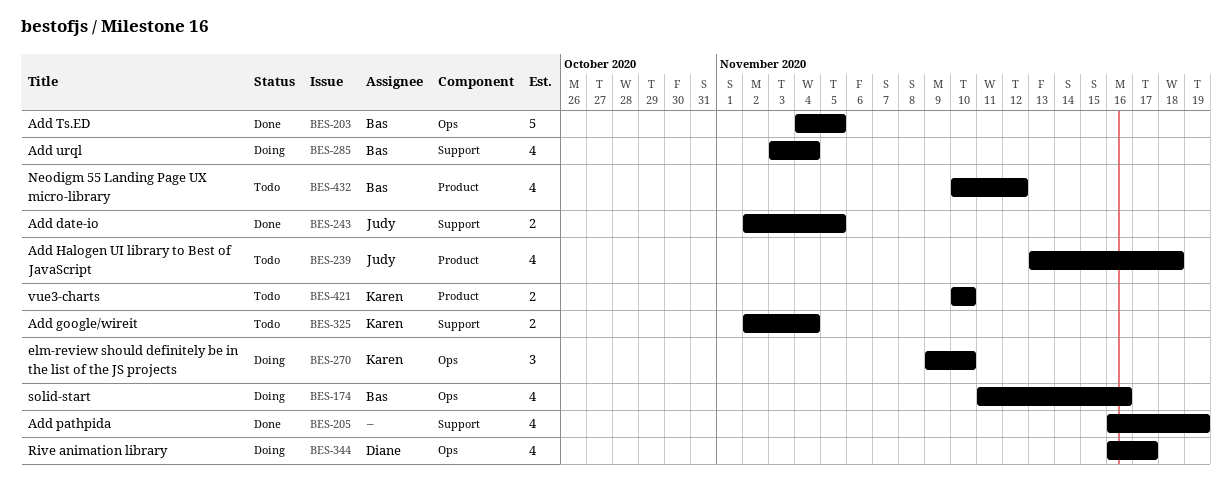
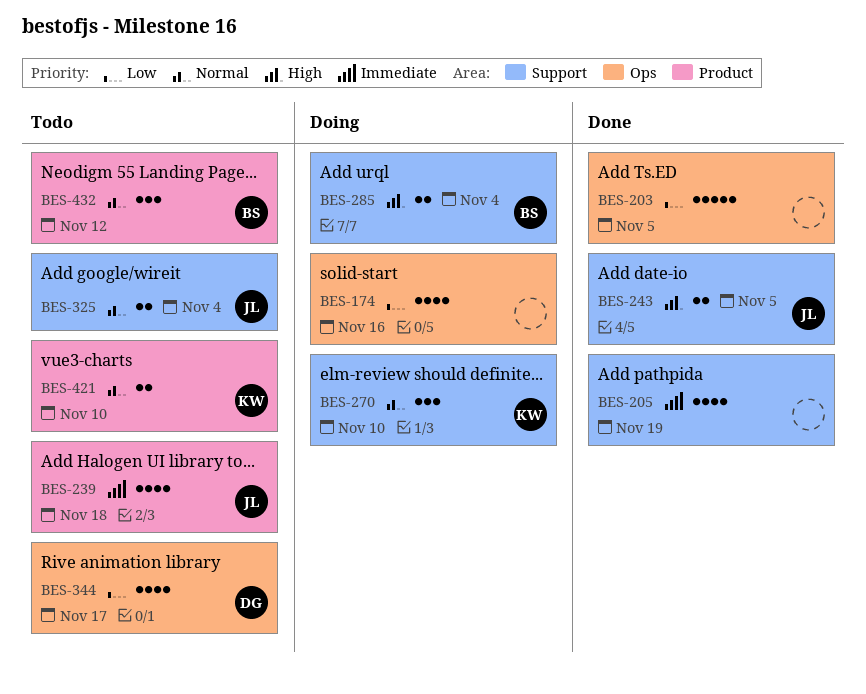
BES-174, owner: Bas -> none
BES-203, owner: Bas -> none
BES-270, label: Ops -> Support
BES-285, estimate: 4 -> 2
BES-325, owner: Karen -> Judy
BES-344, status: Doing -> Todo
BES-432, estimate: 4 -> 3

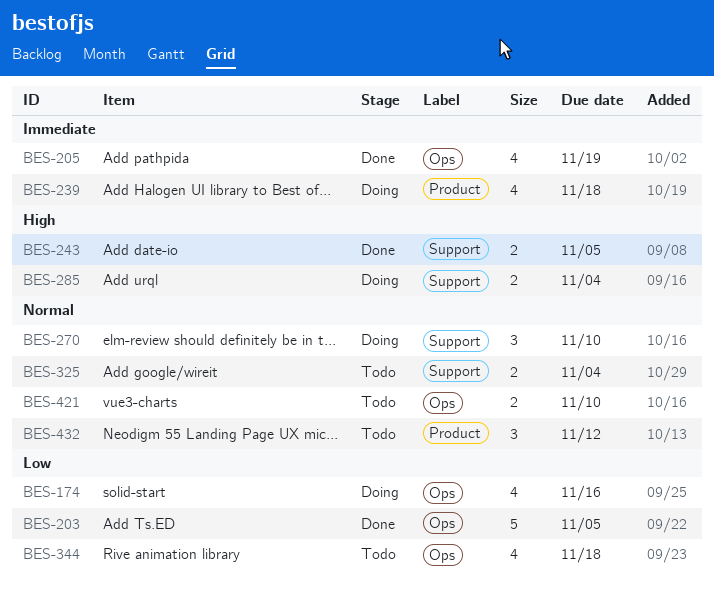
BES-205, label: Support -> Ops
BES-239, status: Todo -> Doing
BES-344, due: Nov 17 -> Nov 18
BES-421, label: Product -> Ops

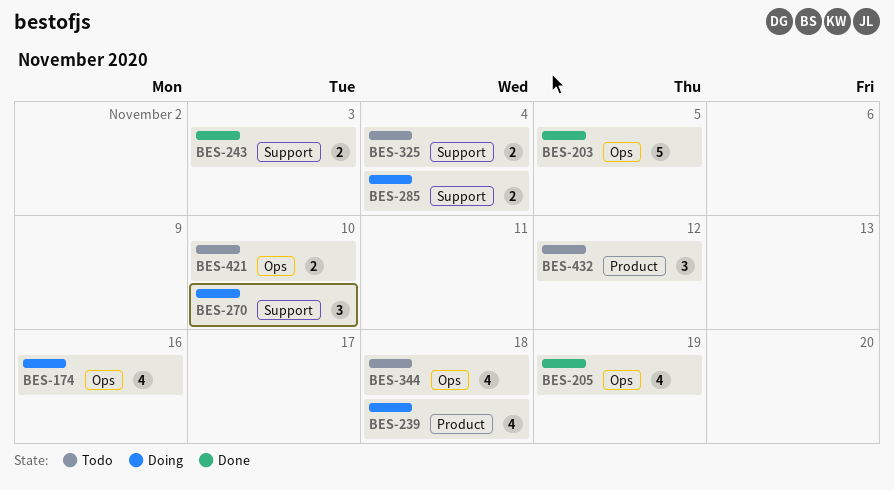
BES-243, due: Nov 5 -> Nov 3

